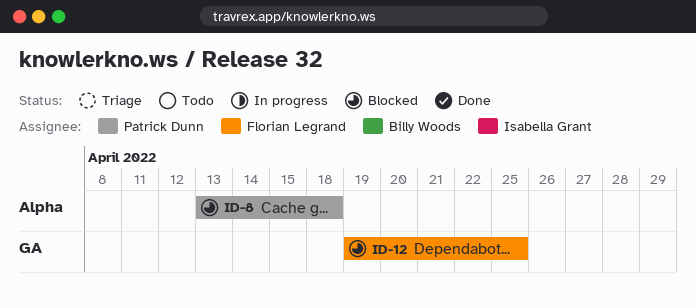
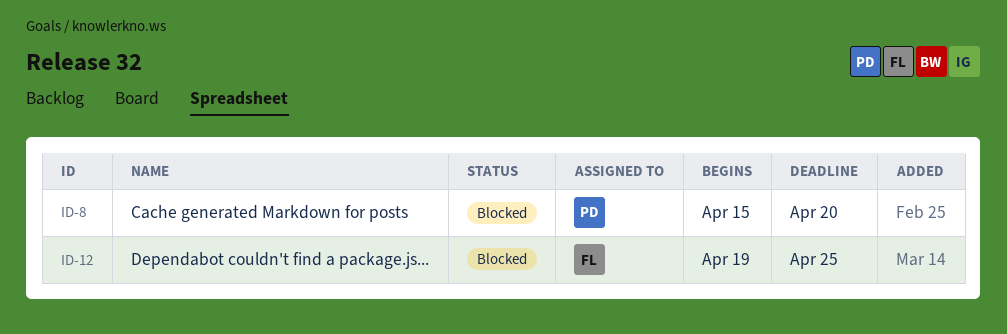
ID-8, start: Apr 13 -> Apr 15
ID-8, due: Apr 18 -> Apr 20

